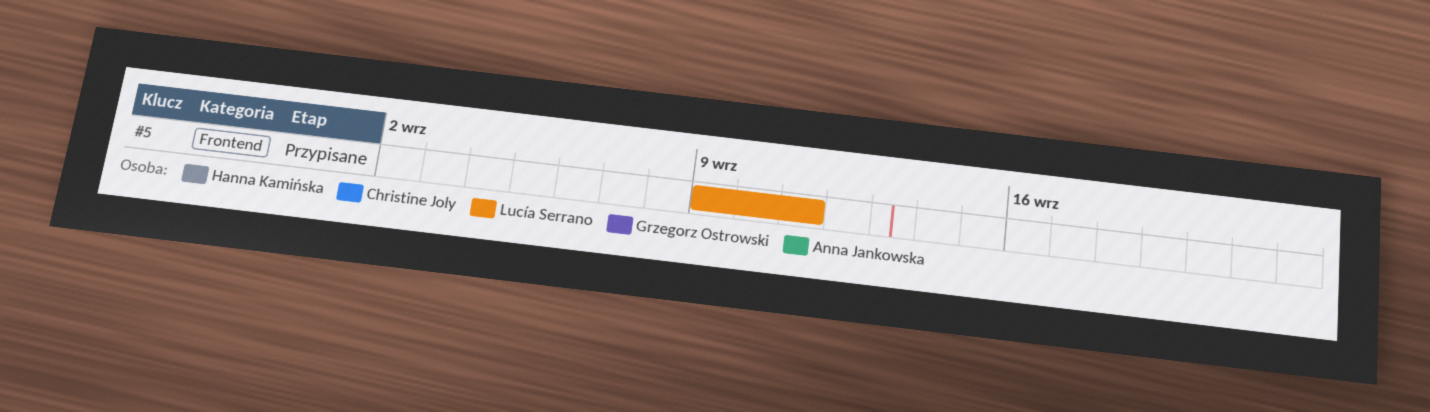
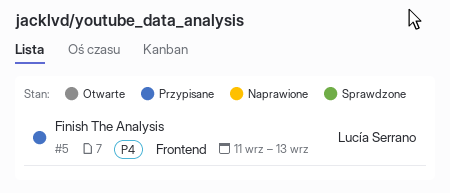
#5, start: Sep 9 -> Sep 11
#5, due: Sep 11 -> Sep 13

